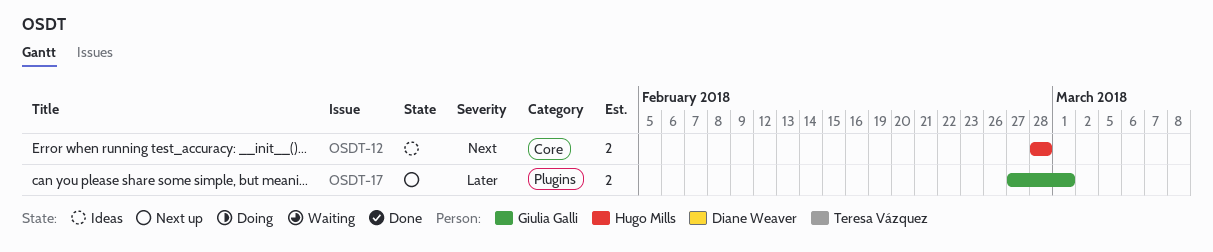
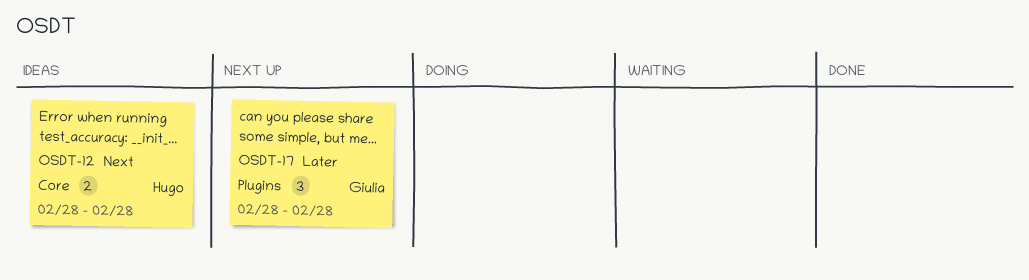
OSDT-17, estimate: 2 -> 3
OSDT-17, start: Feb 27 -> Feb 28
OSDT-17, due: Mar 1 -> Feb 28

